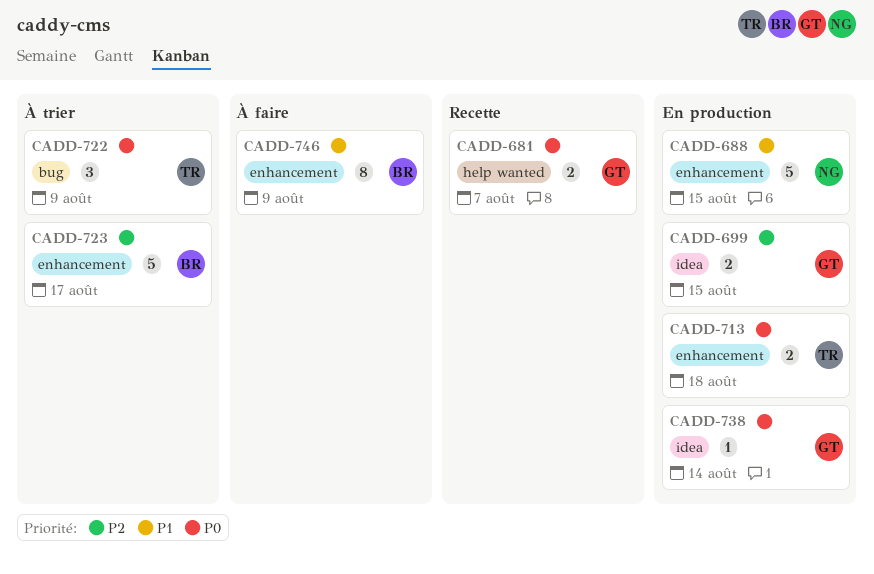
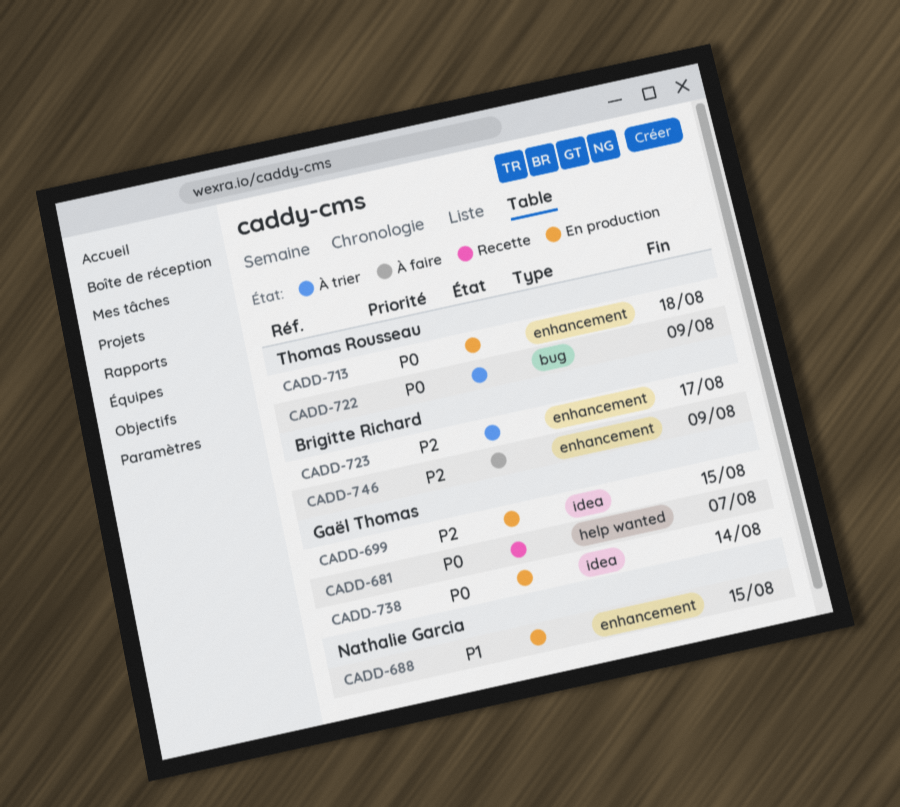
CADD-746, priority: P1 -> P2

